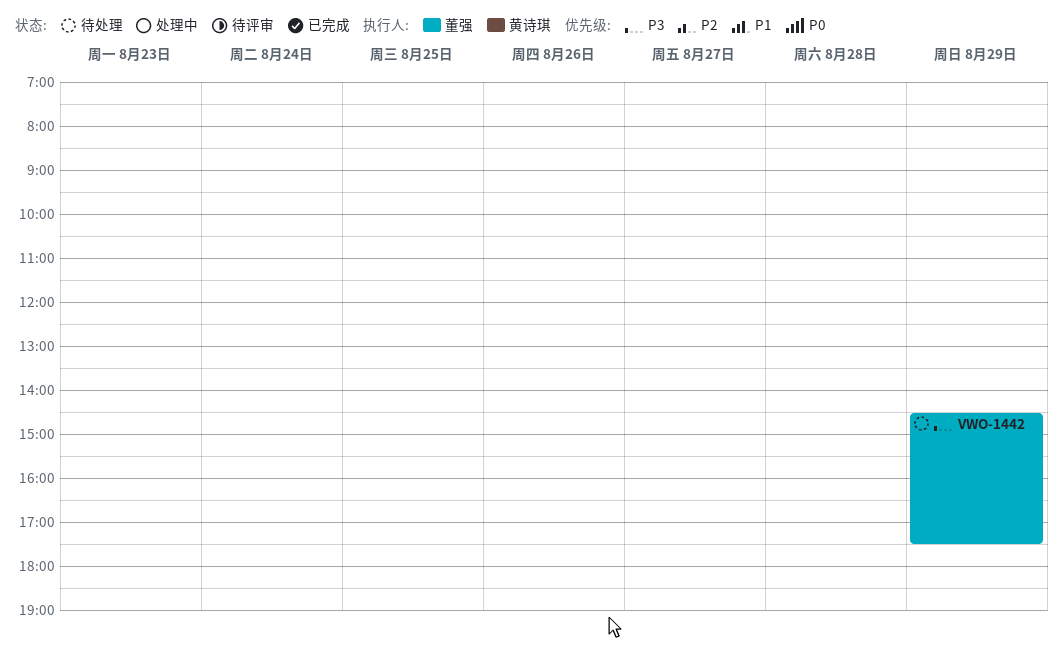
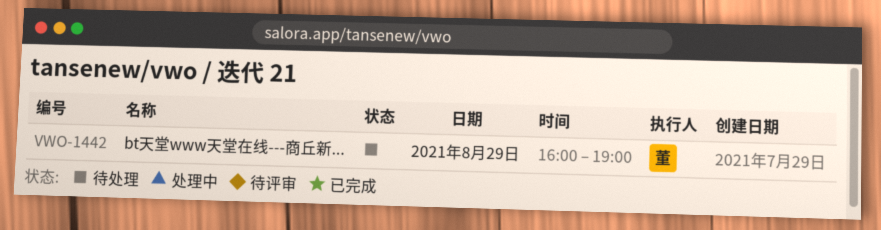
VWO-1442, begins: 14:30 -> 16:00
VWO-1442, ends: 17:30 -> 19:00

